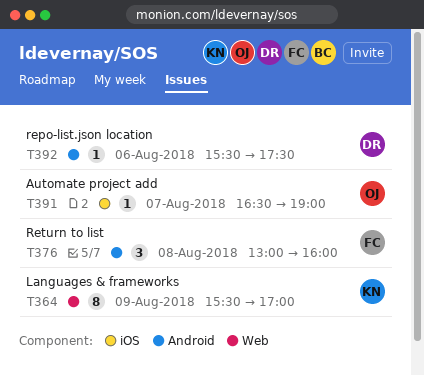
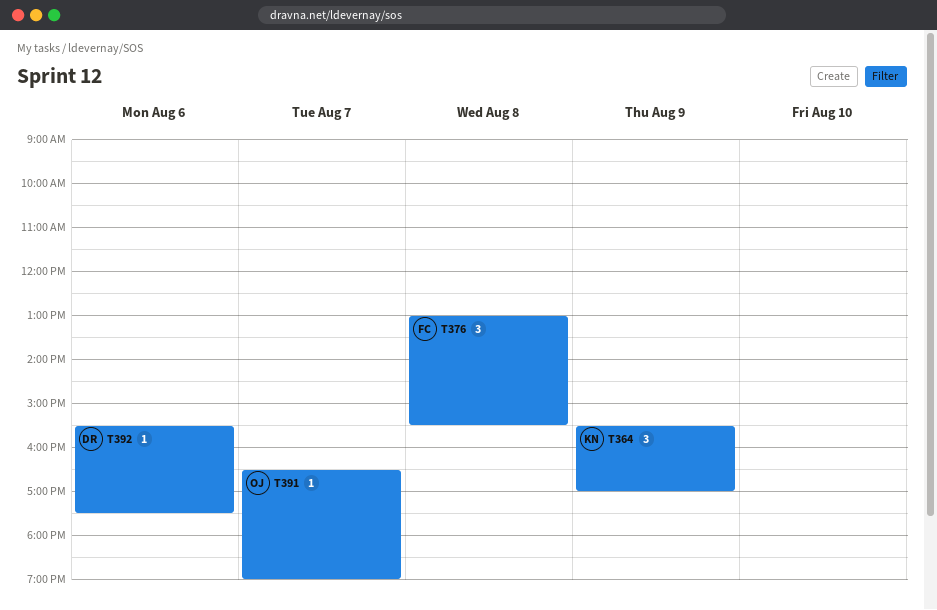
T364, estimate: 8 -> 3
T376, ends: 16:00 -> 15:30

